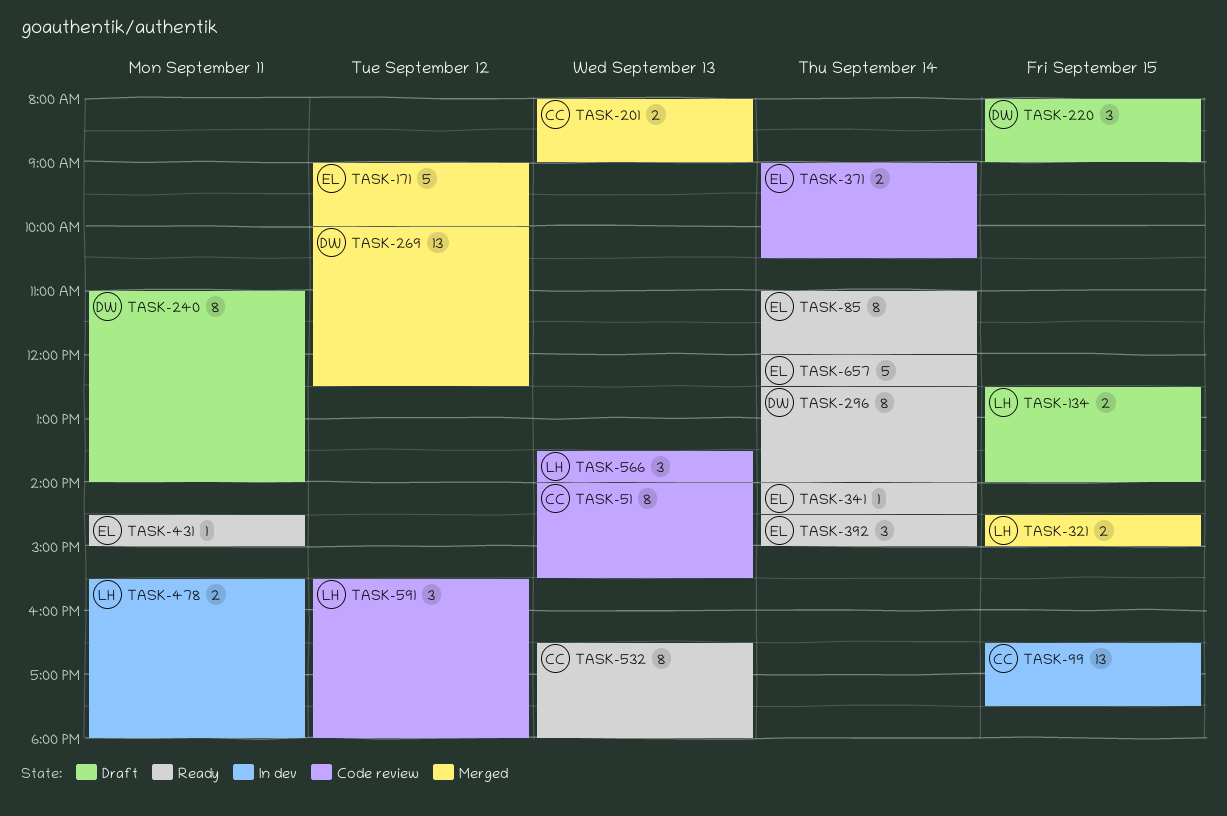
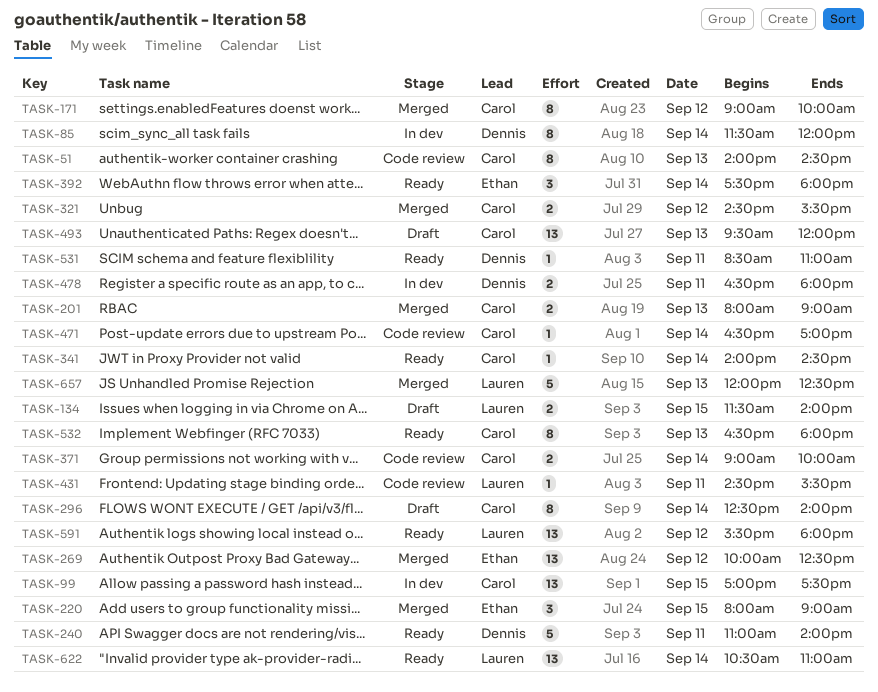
TASK-51, ends: 15:30 -> 14:30
TASK-85, status: Ready -> In dev
TASK-85, owner: Ethan -> Dennis
TASK-85, begins: 11:00 -> 11:30
TASK-99, begins: 16:30 -> 17:00
TASK-134, begins: 12:30 -> 11:30
TASK-171, owner: Ethan -> Carol
TASK-171, estimate: 5 -> 8
TASK-220, status: Draft -> Merged
TASK-220, owner: Dennis -> Ethan
TASK-240, status: Draft -> Ready
TASK-240, estimate: 8 -> 5
TASK-269, owner: Dennis -> Ethan
TASK-296, status: Ready -> Draft
TASK-296, owner: Dennis -> Carol
TASK-321, owner: Lauren -> Carol
TASK-321, day: Sep 15 -> Sep 12
TASK-321, ends: 15:00 -> 15:30
TASK-341, owner: Ethan -> Carol
TASK-371, owner: Ethan -> Carol
TASK-371, ends: 10:30 -> 10:00
TASK-392, begins: 14:30 -> 17:30
TASK-392, ends: 15:00 -> 18:00
TASK-431, status: Ready -> Code review
TASK-431, owner: Ethan -> Lauren
TASK-431, ends: 15:00 -> 15:30
TASK-471: none -> present
TASK-478, owner: Lauren -> Dennis
TASK-478, begins: 15:30 -> 16:30
TASK-493: none -> present
TASK-531: none -> present
TASK-566: present -> none
TASK-591, status: Code review -> Ready
TASK-591, estimate: 3 -> 13
TASK-622: none -> present
TASK-657, status: Ready -> Merged
TASK-657, owner: Ethan -> Lauren
TASK-657, day: Sep 14 -> Sep 13

